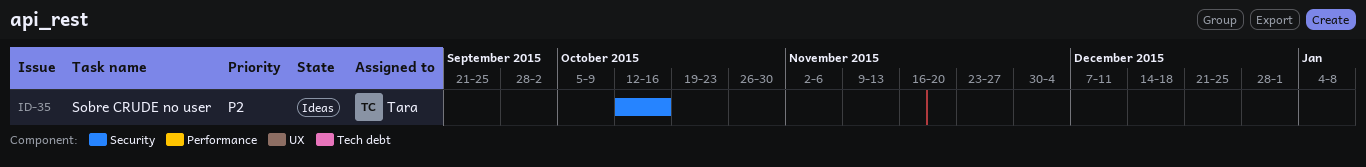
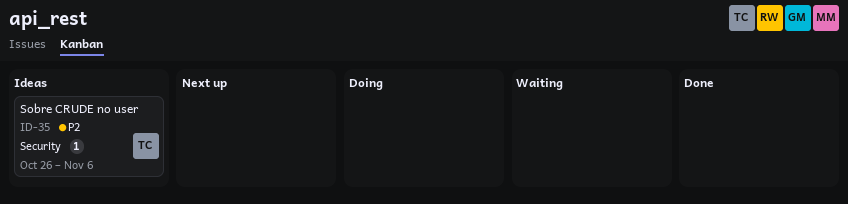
ID-35, start: Oct 12 -> Oct 26
ID-35, due: Oct 16 -> Nov 6

